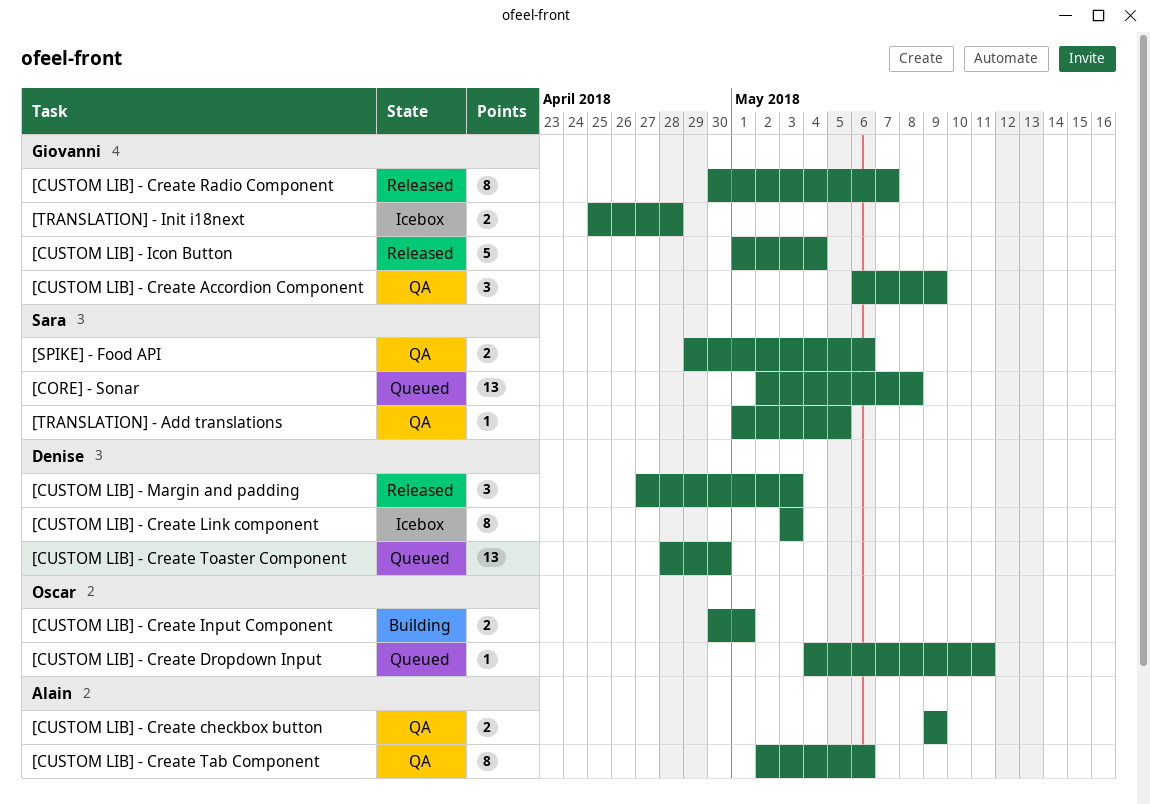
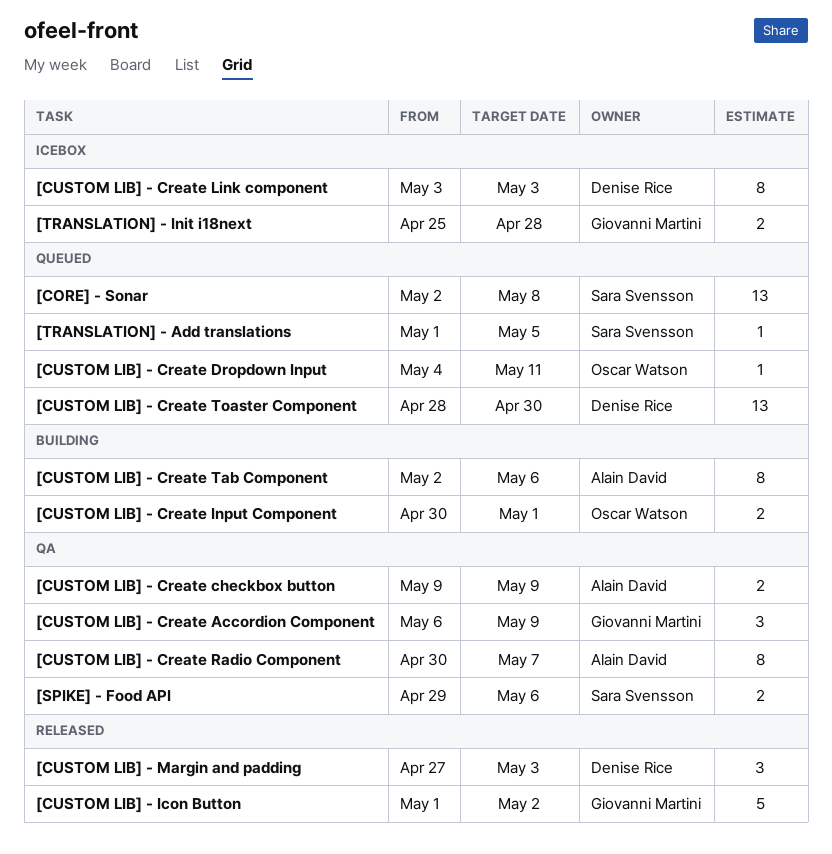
[CUSTOM LIB] - Create Radio Component, status: Released -> QA
[CUSTOM LIB] - Create Radio Component, owner: Giovanni Martini -> Alain David
[CUSTOM LIB] - Create Tab Component, status: QA -> Building
[CUSTOM LIB] - Icon Button, due: May 4 -> May 2
[TRANSLATION] - Add translations, status: QA -> Queued

